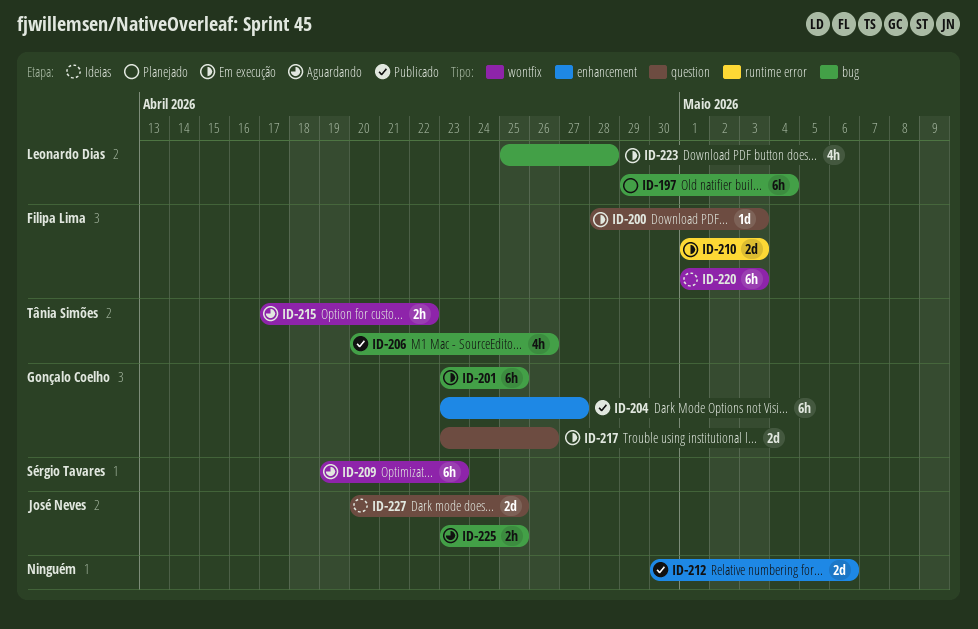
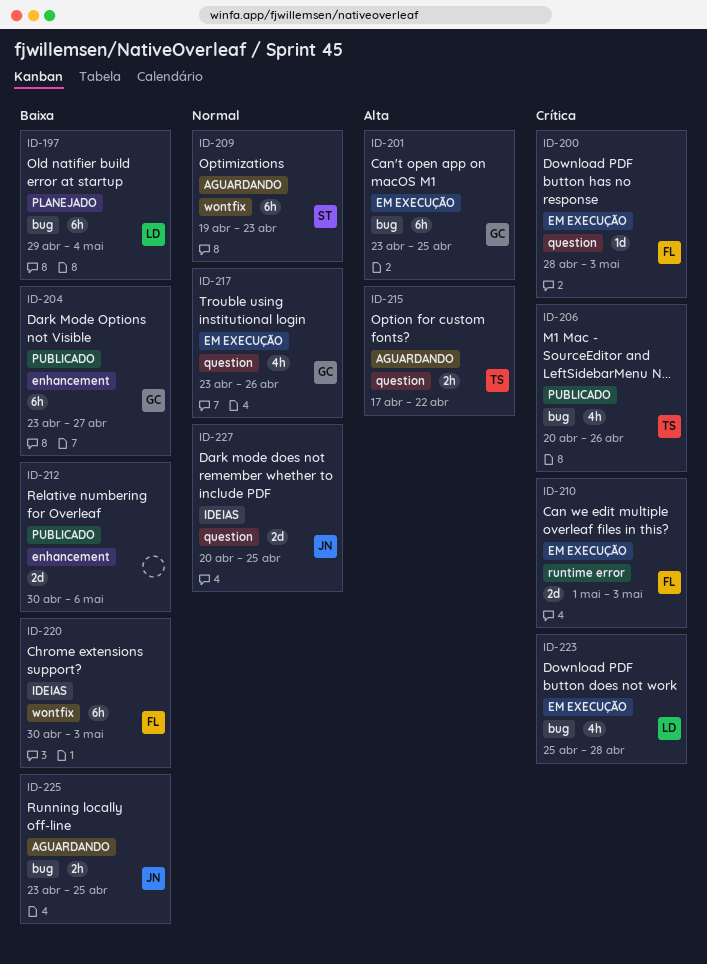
ID-215, label: wontfix -> question
ID-217, estimate: 2d -> 4h
ID-220, start: May 1 -> Apr 30

